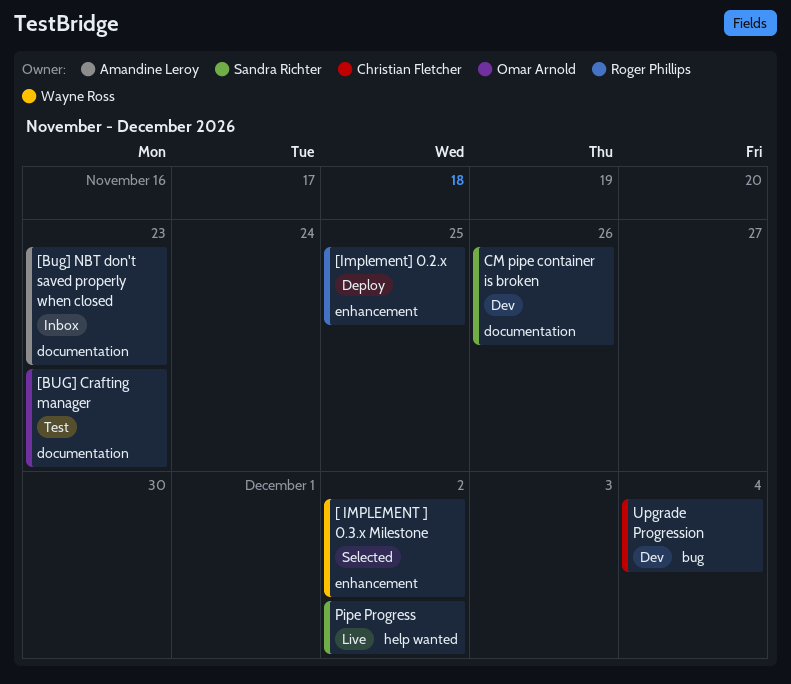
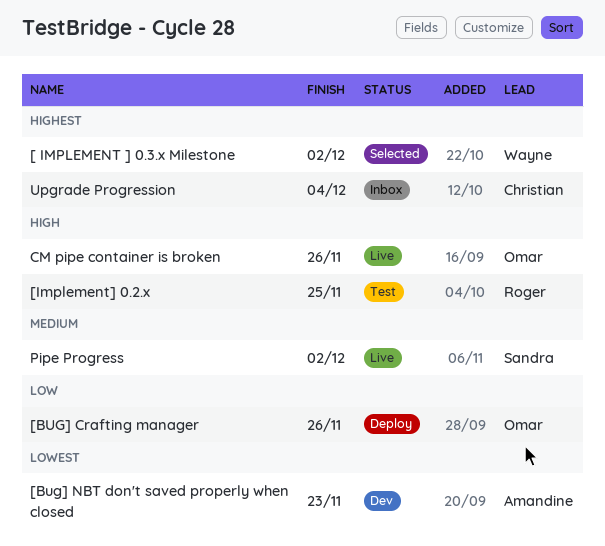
[BUG] Crafting manager, status: Test -> Deploy
[BUG] Crafting manager, due: Nov 23 -> Nov 26
[Bug] NBT don't saved properly when closed, status: Inbox -> Dev
[Implement] 0.2.x, status: Deploy -> Test
CM pipe container is broken, status: Dev -> Live
CM pipe container is broken, owner: Sandra Richter -> Omar Arnold
Upgrade Progression, status: Dev -> Inbox

